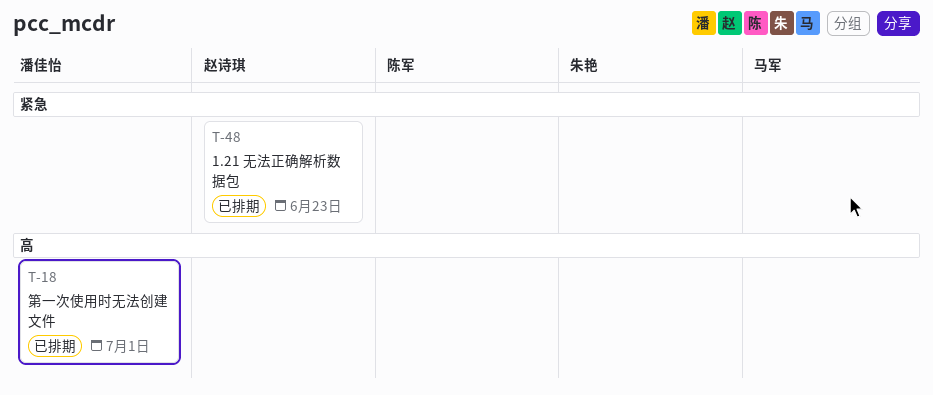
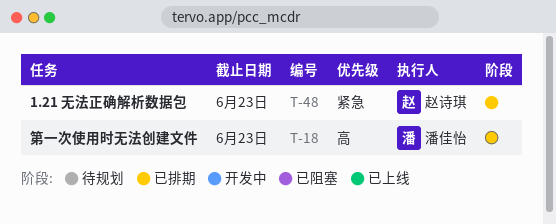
T-18, due: Jul 1 -> Jun 23

